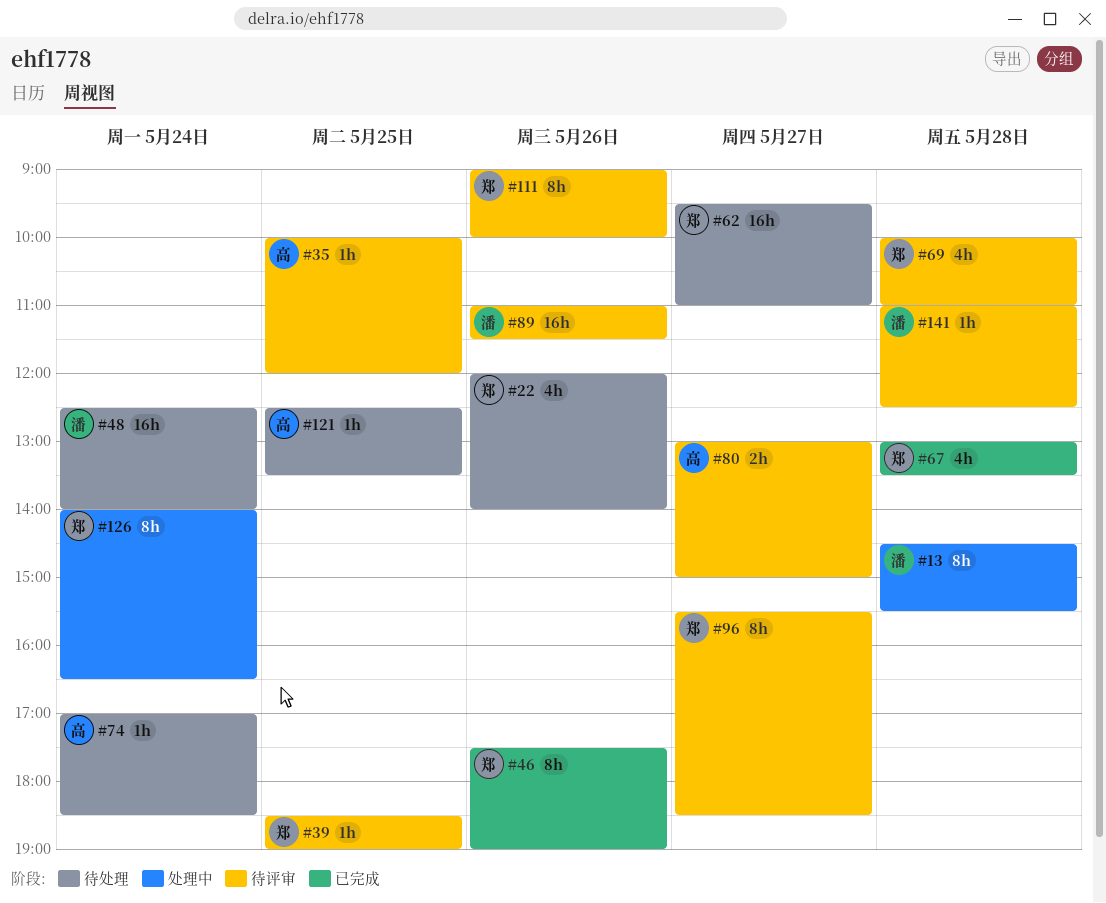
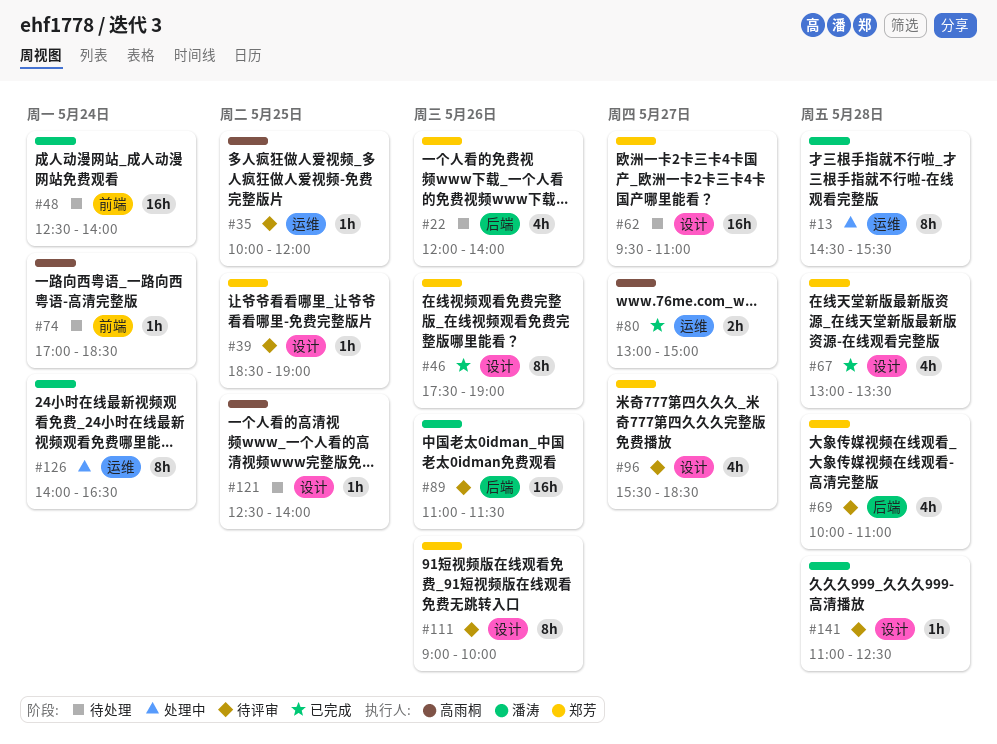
#80, status: 待评审 -> 已完成
#96, estimate: 8h -> 4h
#121, ends: 13:30 -> 14:00
#126, owner: 郑芳 -> 潘涛

